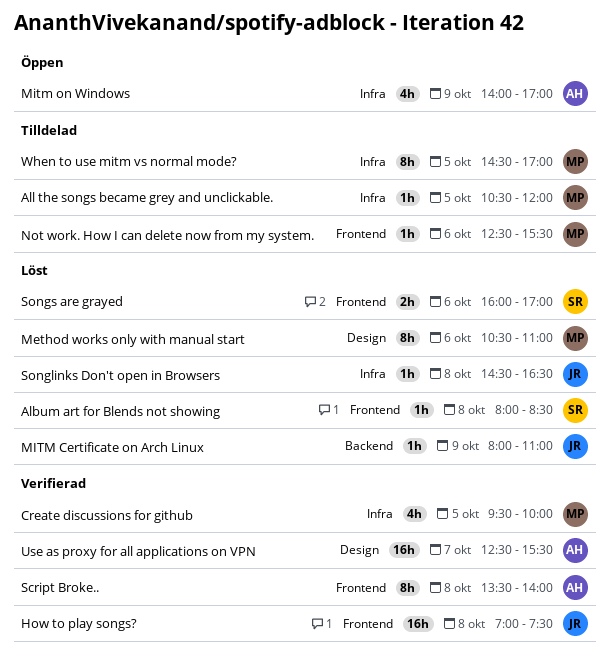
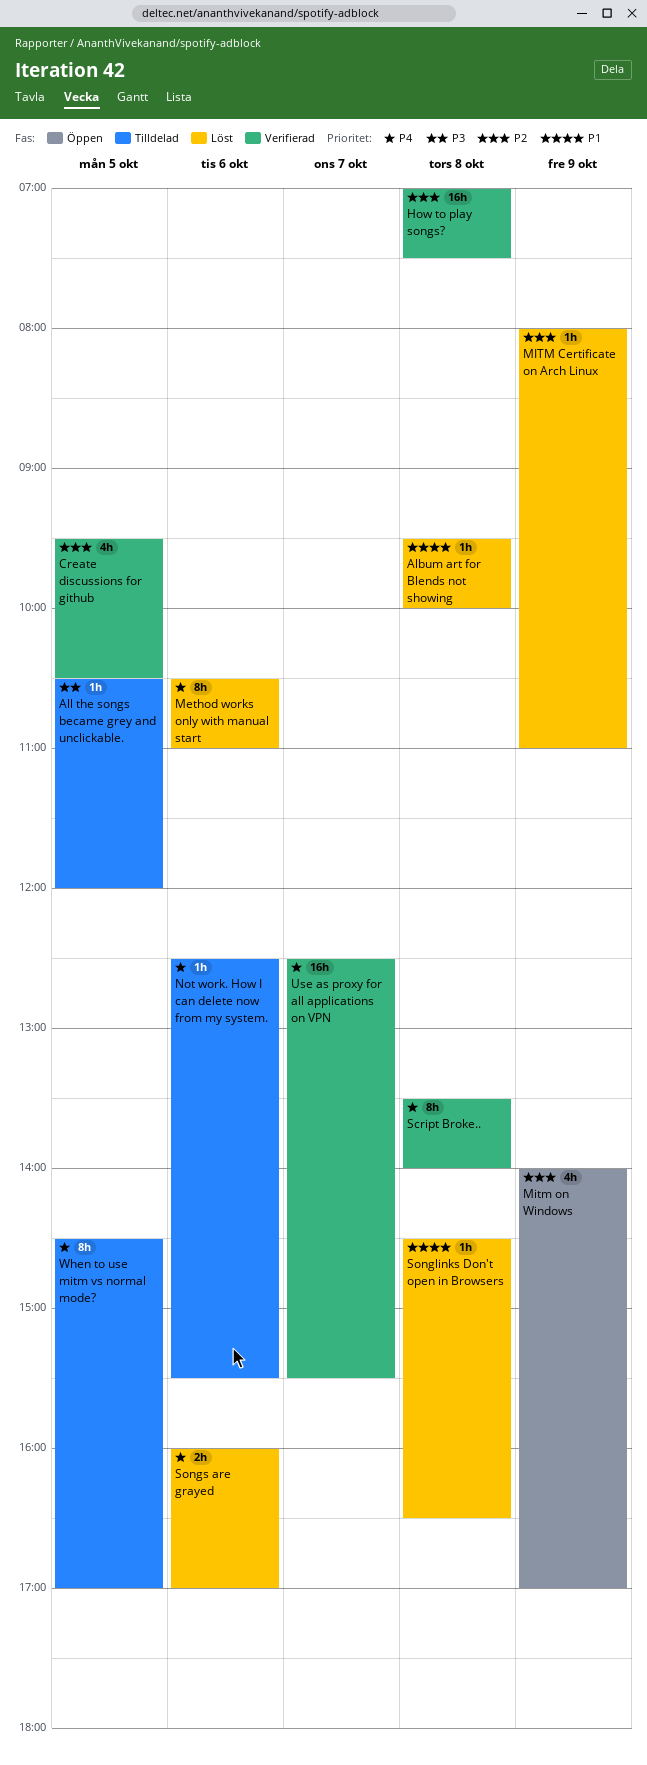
Album art for Blends not showing, begins: 08:00 -> 09:30
Album art for Blends not showing, ends: 08:30 -> 10:00
Create discussions for github, ends: 10:00 -> 10:30

